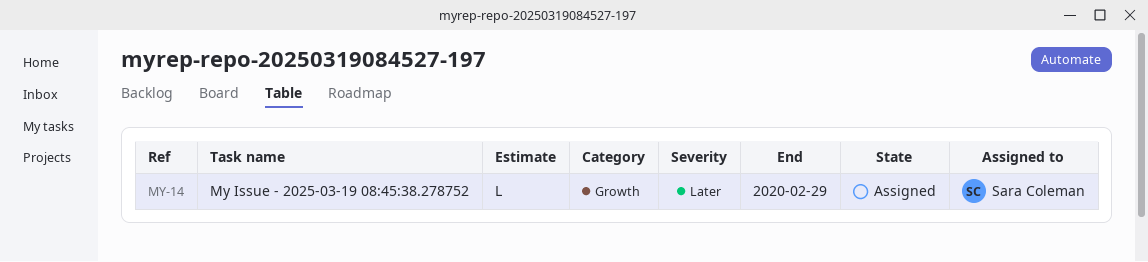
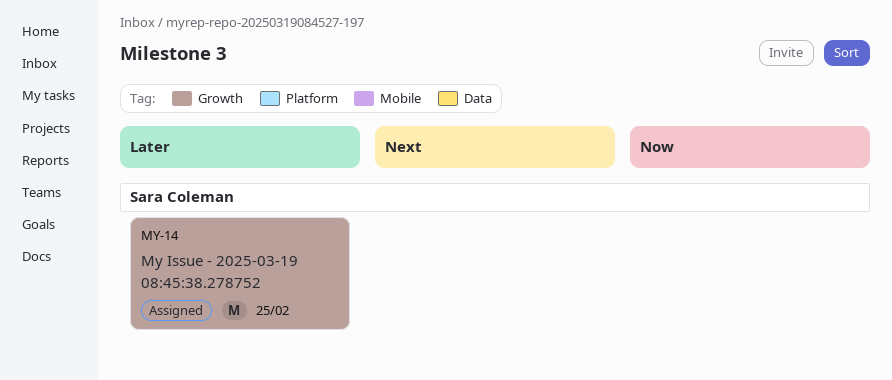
MY-14, estimate: L -> M
MY-14, due: Feb 29 -> Feb 25

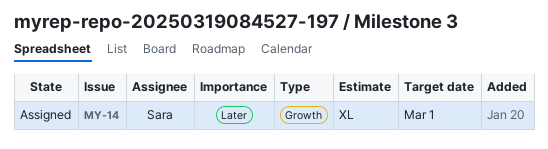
MY-14, estimate: M -> XL
MY-14, due: Feb 25 -> Mar 1

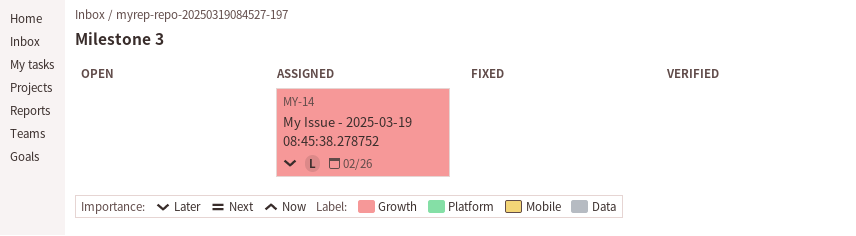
MY-14, estimate: XL -> L
MY-14, due: Mar 1 -> Feb 26

